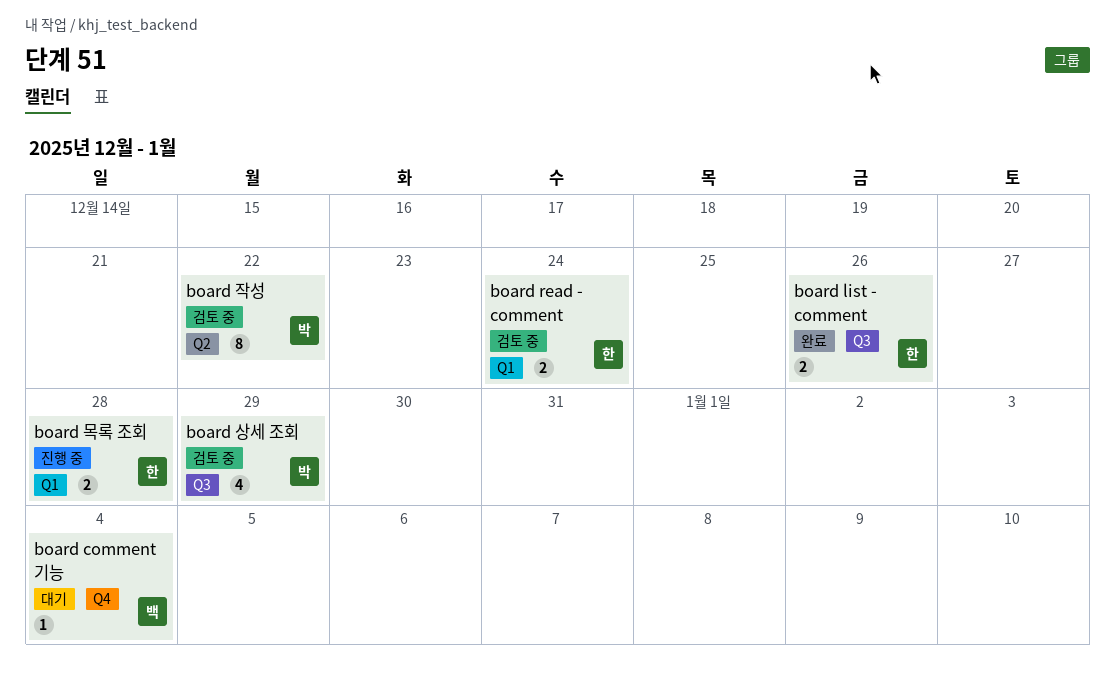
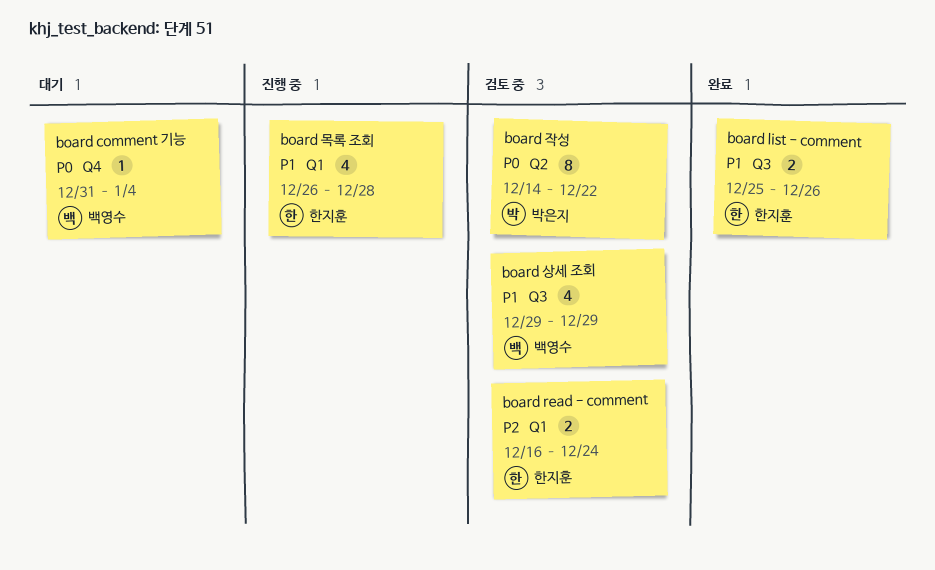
board 목록 조회, estimate: 2 -> 4
board 상세 조회, owner: 박은지 -> 백영수

